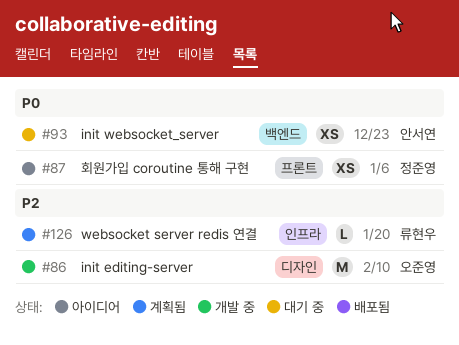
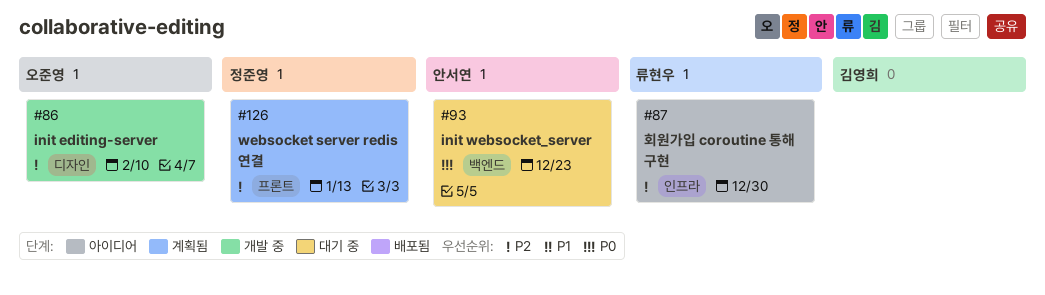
#87, owner: 정준영 -> 류현우
#87, priority: P0 -> P2
#87, label: 프론트 -> 인프라
#87, due: Jan 6 -> Dec 30
#126, owner: 류현우 -> 정준영
#126, label: 인프라 -> 프론트
#126, due: Jan 20 -> Jan 13

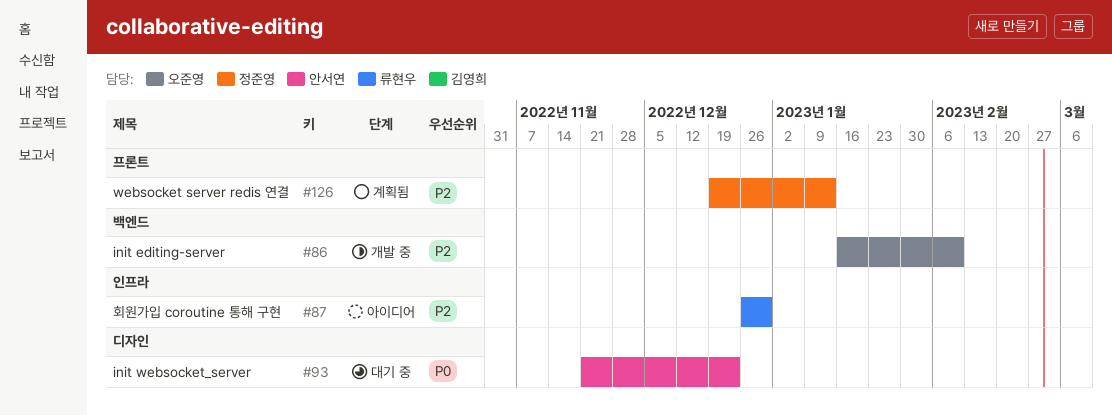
#86, label: 디자인 -> 백엔드
#93, label: 백엔드 -> 디자인

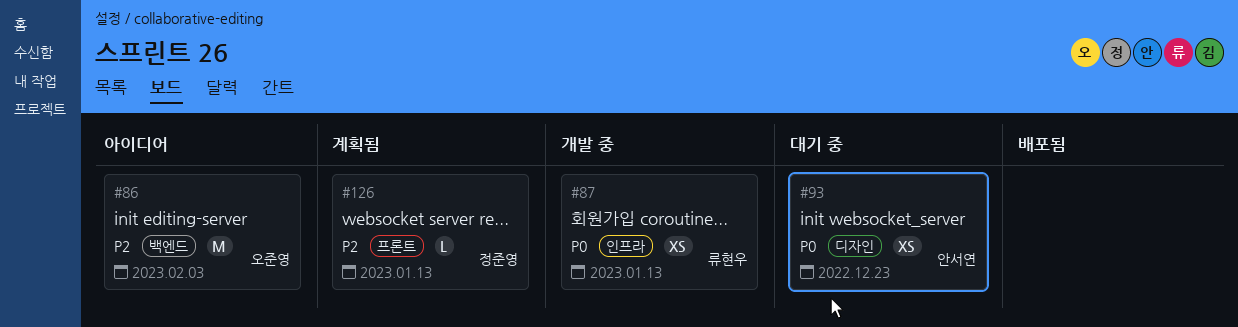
#86, status: 개발 중 -> 아이디어
#86, due: Feb 10 -> Feb 3
#87, status: 아이디어 -> 개발 중
#87, priority: P2 -> P0
#87, due: Dec 30 -> Jan 13

